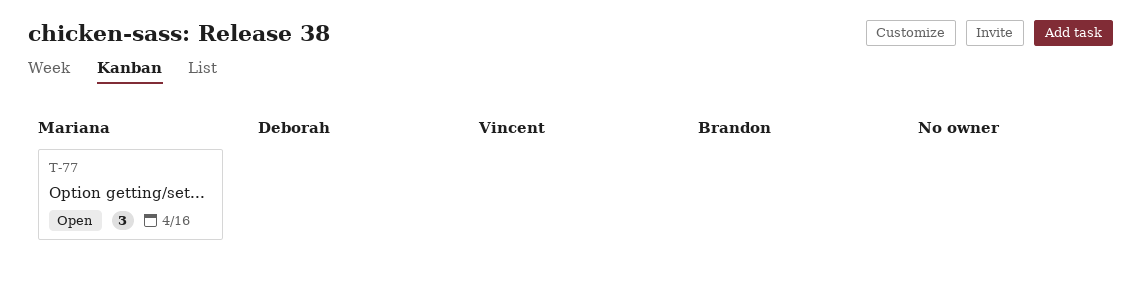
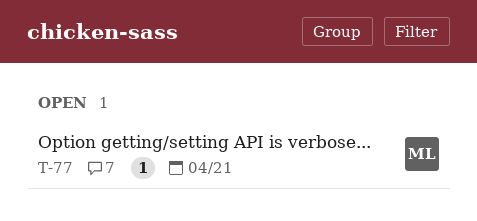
T-77, estimate: 3 -> 1
T-77, due: Apr 16 -> Apr 21

